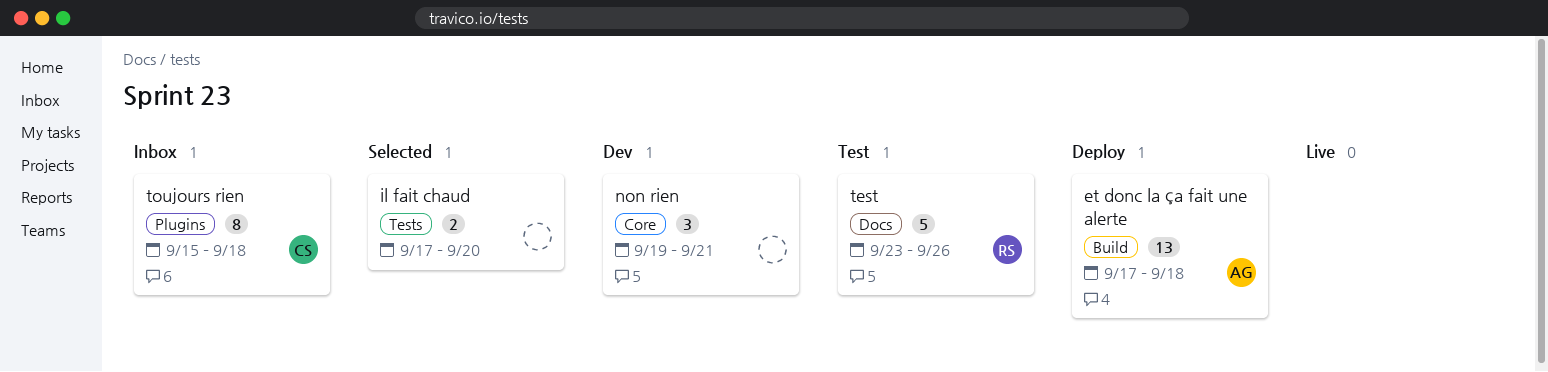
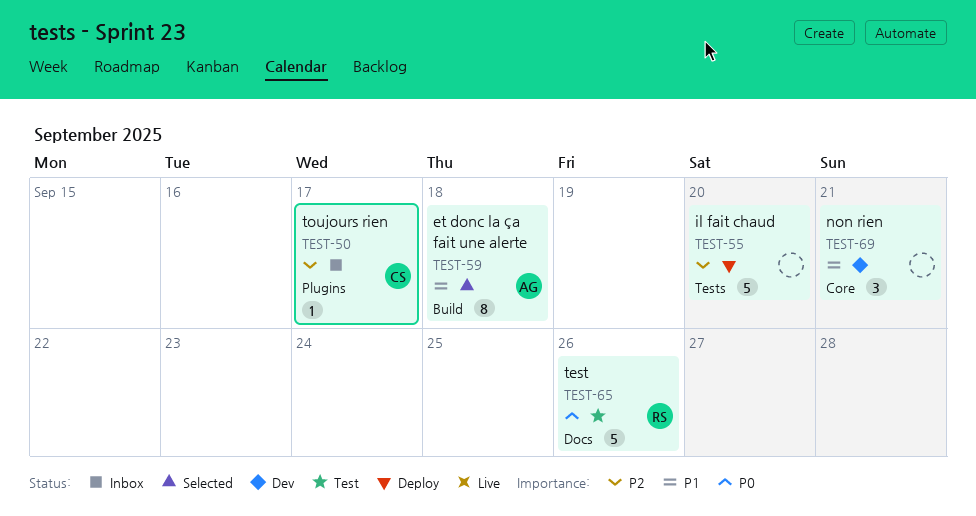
et donc la ça fait une alerte, status: Deploy -> Selected
et donc la ça fait une alerte, estimate: 13 -> 8
il fait chaud, status: Selected -> Deploy
il fait chaud, estimate: 2 -> 5
toujours rien, estimate: 8 -> 1
toujours rien, due: Sep 18 -> Sep 17

